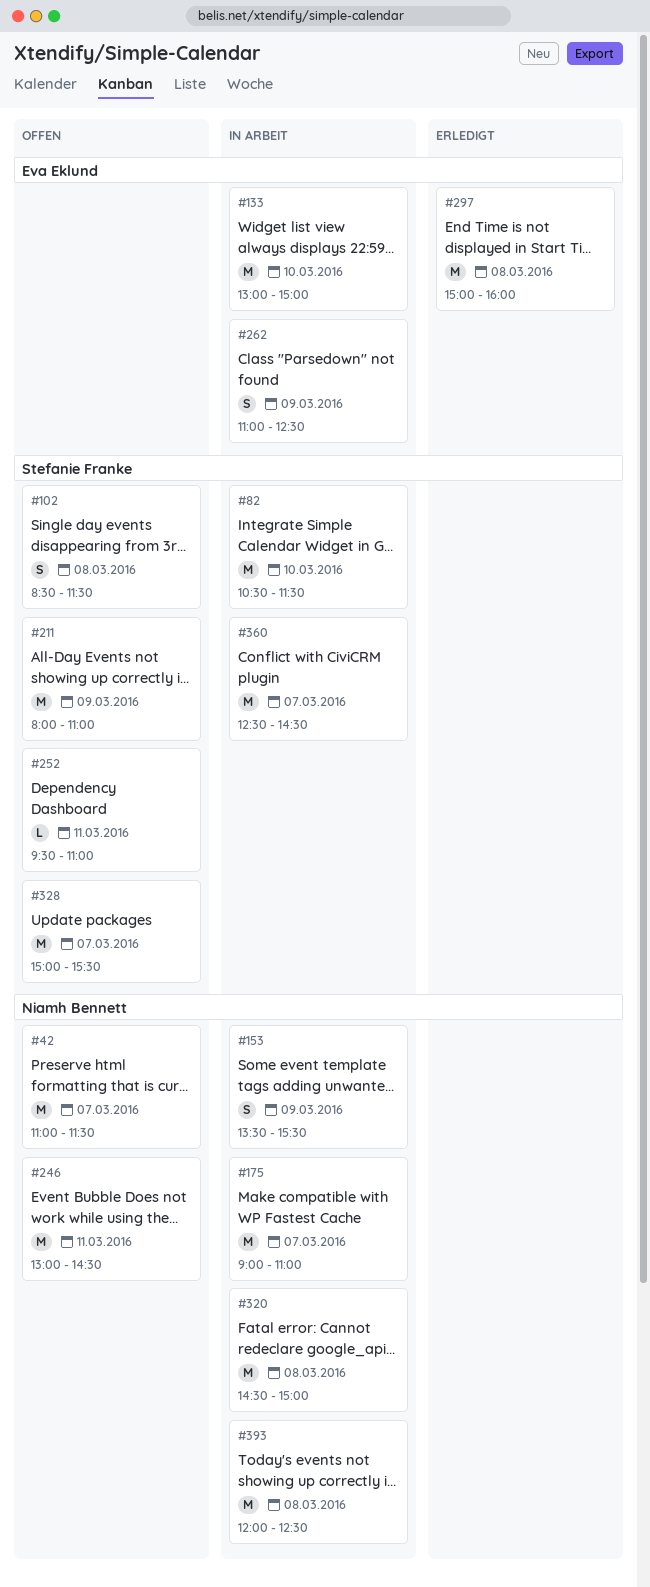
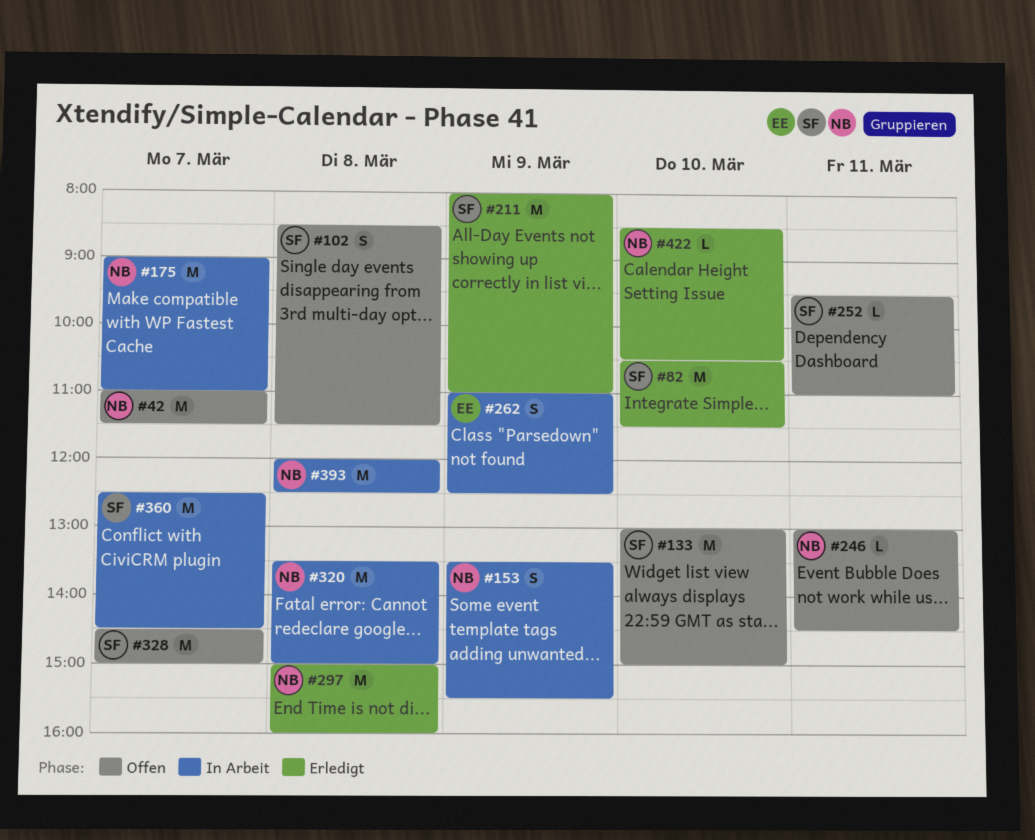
#82, status: In Arbeit -> Erledigt
#133, status: In Arbeit -> Offen
#133, owner: Eva Eklund -> Stefanie Franke
#211, status: Offen -> Erledigt
#246, estimate: M -> L
#297, owner: Eva Eklund -> Niamh Bennett
#320, begins: 14:30 -> 13:30
#328, begins: 15:00 -> 14:30
#328, ends: 15:30 -> 15:00
#422: none -> present

